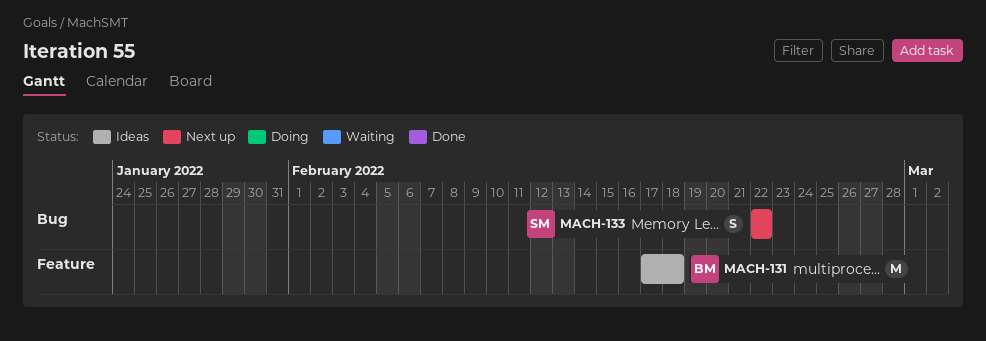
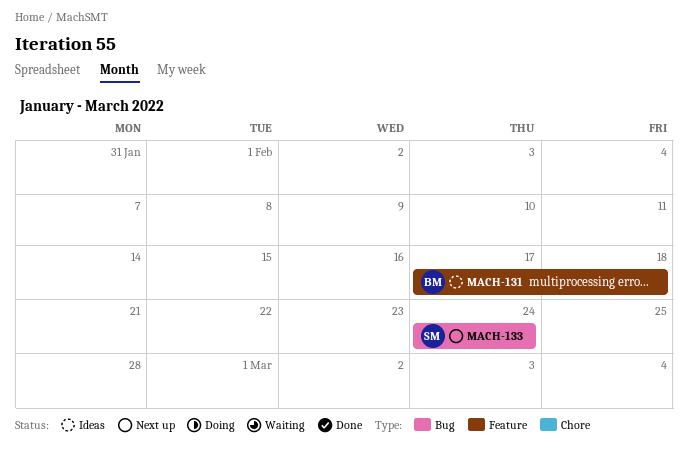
MACH-133, start: Feb 22 -> Feb 24
MACH-133, due: Feb 22 -> Feb 24

